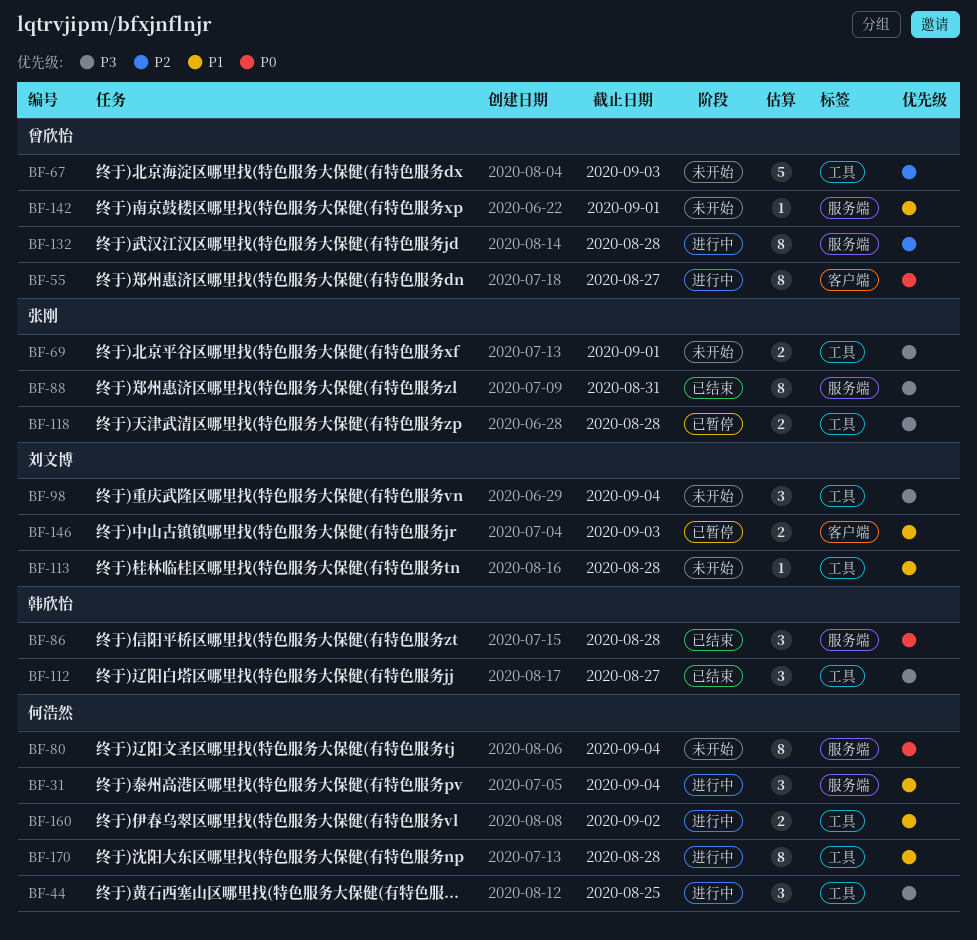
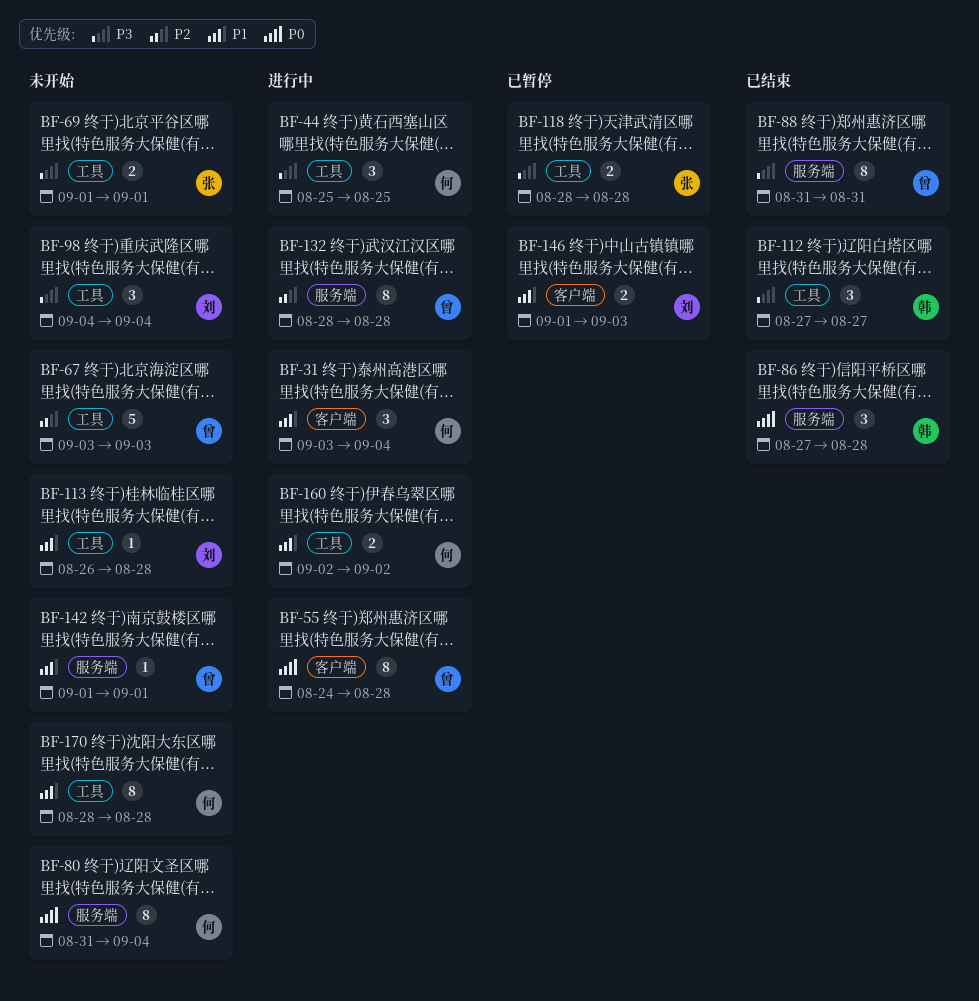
BF-31, label: 服务端 -> 客户端
BF-55, due: Aug 27 -> Aug 28
BF-88, owner: 张刚 -> 曾欣怡
BF-170, status: 进行中 -> 未开始

